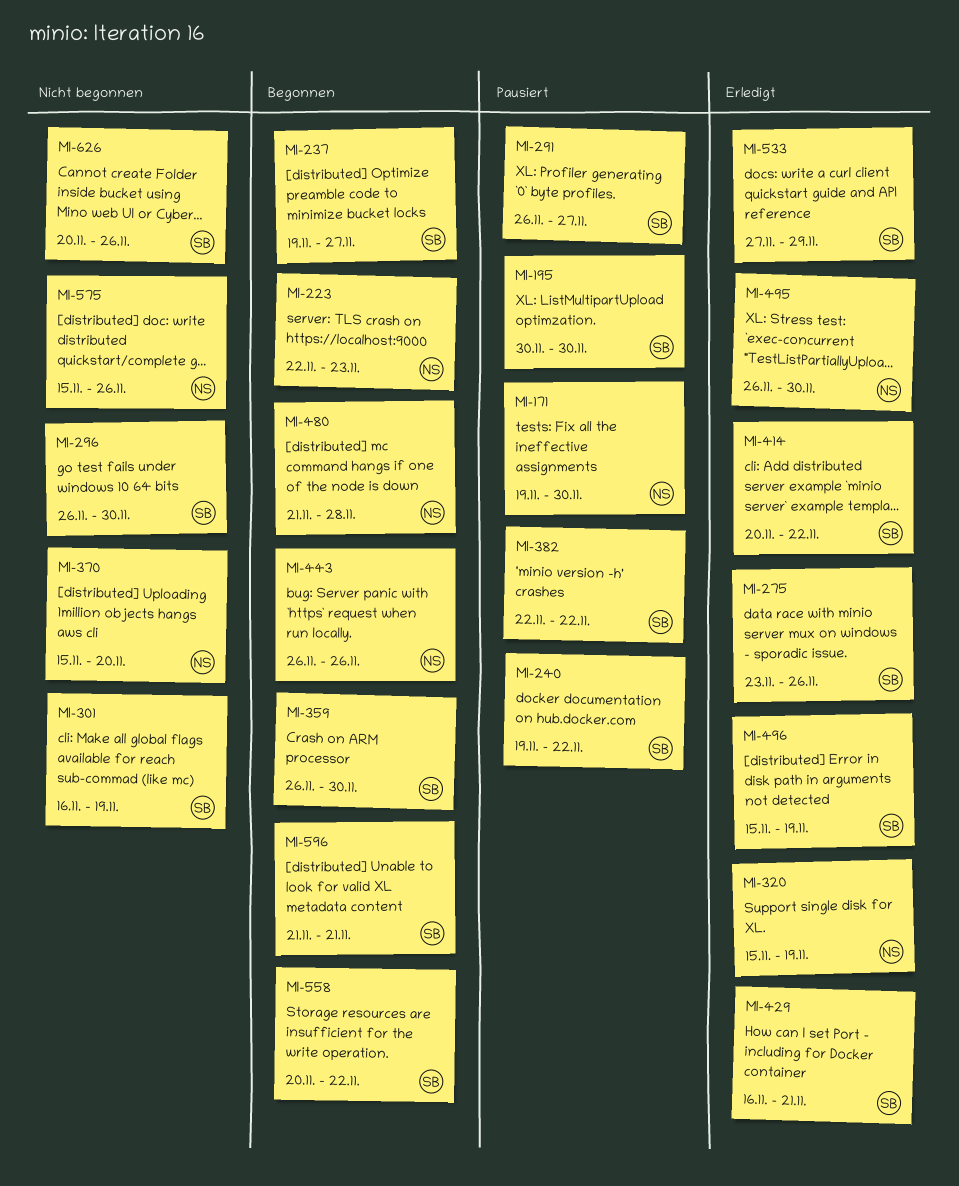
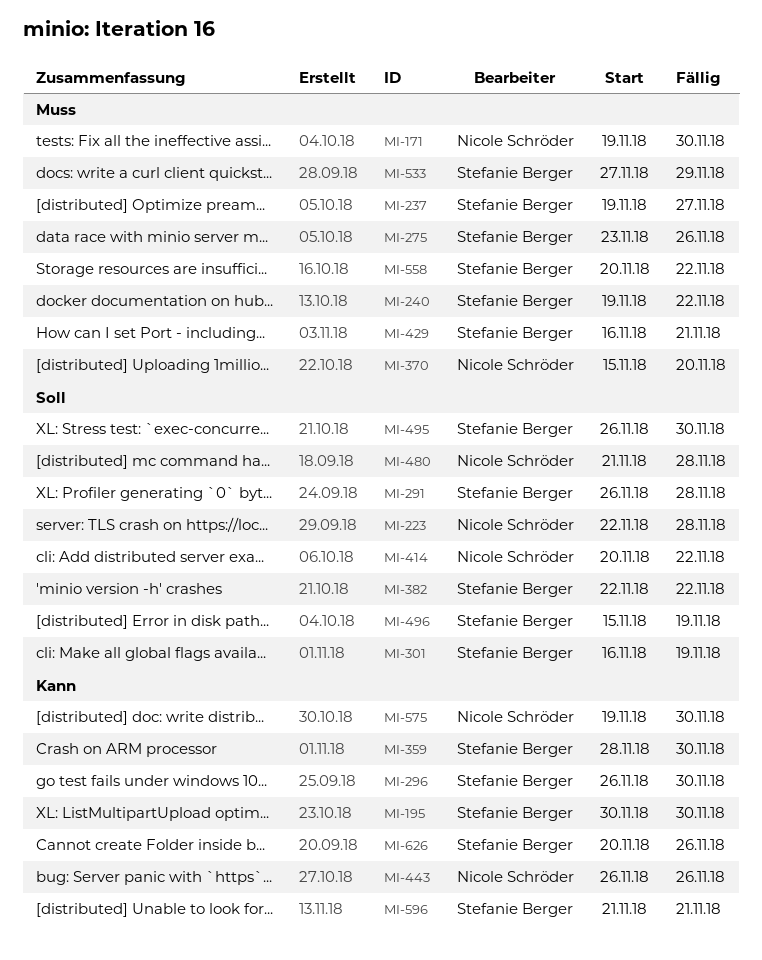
MI-223, due: Nov 23 -> Nov 28
MI-291, due: Nov 27 -> Nov 28
MI-320: present -> none
MI-359, start: Nov 26 -> Nov 28
MI-414, owner: Stefanie Berger -> Nicole Schröder
MI-495, owner: Nicole Schröder -> Stefanie Berger
MI-575, start: Nov 15 -> Nov 19
MI-575, due: Nov 26 -> Nov 30

